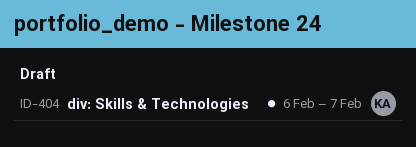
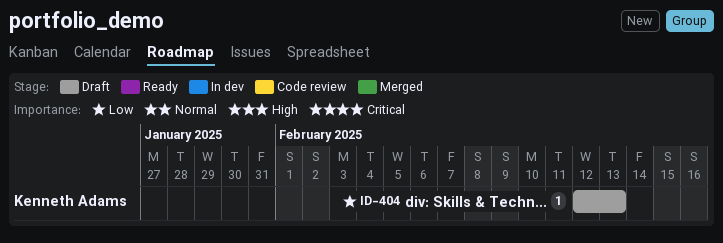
ID-404, start: Feb 6 -> Feb 12
ID-404, due: Feb 7 -> Feb 13

